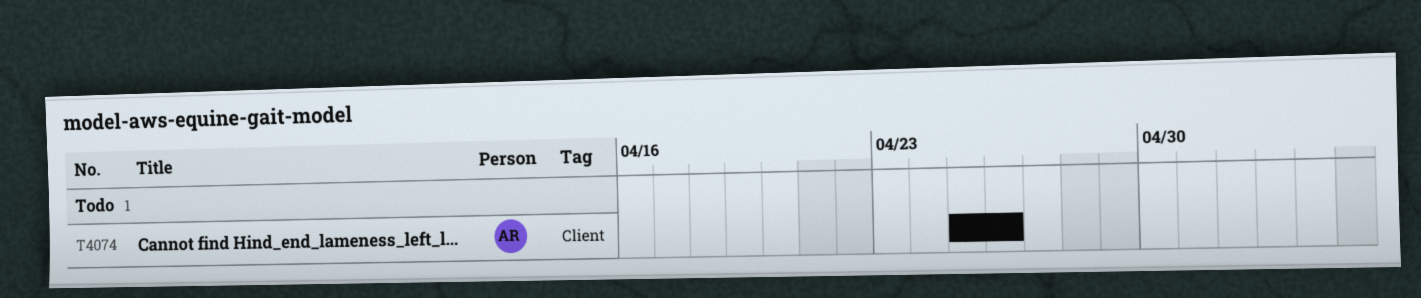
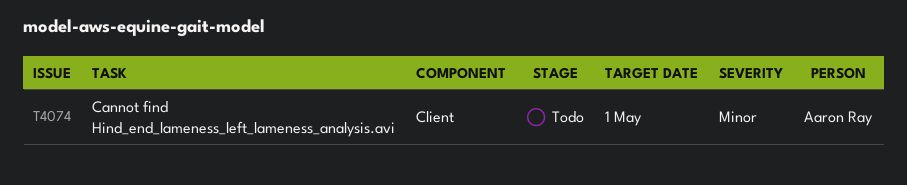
T4074, due: Apr 26 -> May 1

